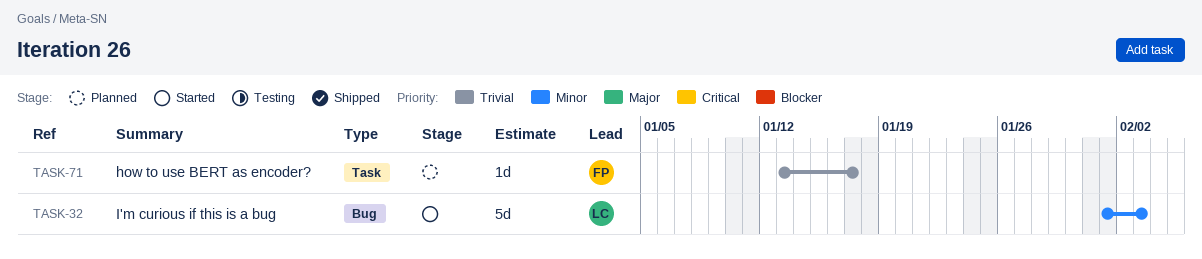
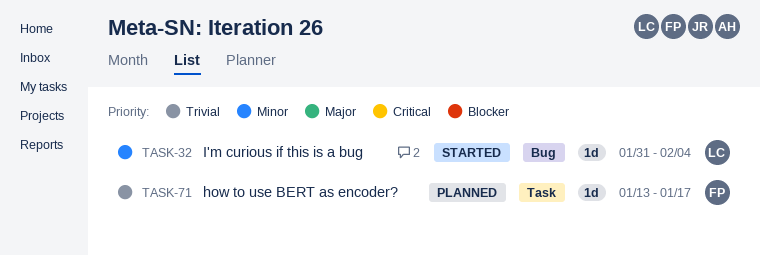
TASK-32, estimate: 5d -> 1d
TASK-32, start: Feb 1 -> Jan 31
TASK-32, due: Feb 3 -> Feb 4

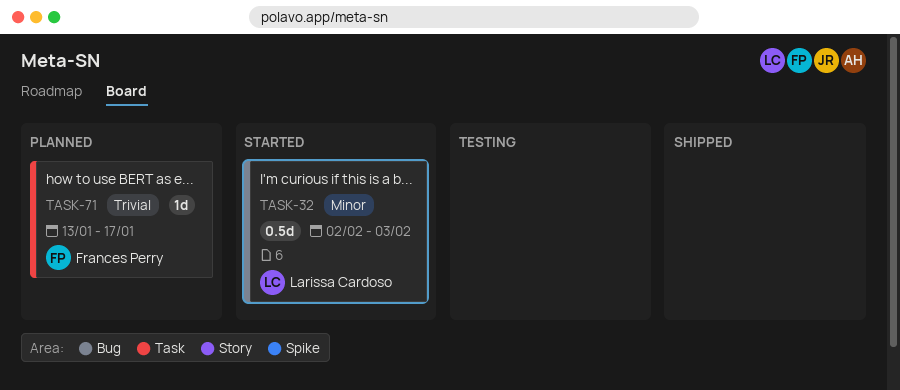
TASK-32, estimate: 1d -> 0.5d
TASK-32, start: Jan 31 -> Feb 2
TASK-32, due: Feb 4 -> Feb 3

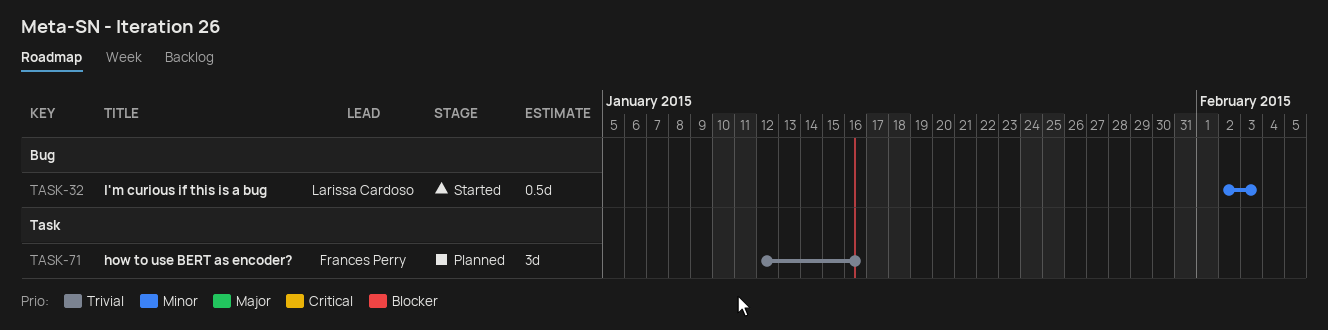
TASK-71, estimate: 1d -> 3d
TASK-71, start: Jan 13 -> Jan 12
TASK-71, due: Jan 17 -> Jan 16

